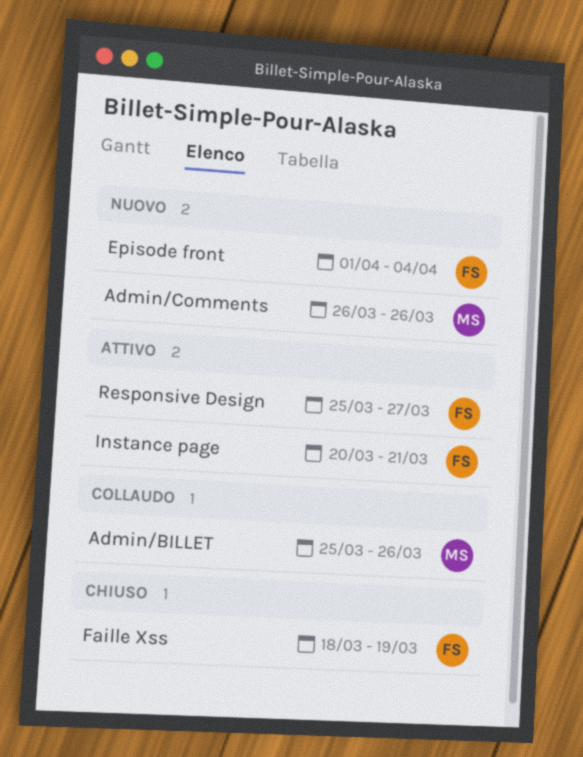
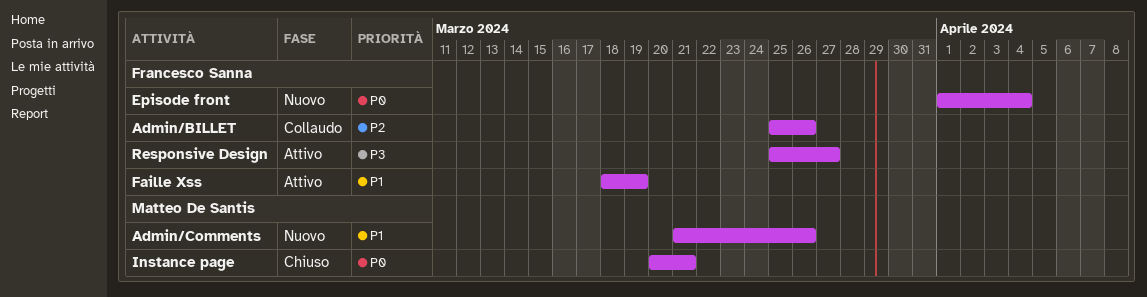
Admin/BILLET, owner: Matteo De Santis -> Francesco Sanna
Admin/Comments, start: Mar 26 -> Mar 21
Faille Xss, status: Chiuso -> Attivo
Instance page, status: Attivo -> Chiuso
Instance page, owner: Francesco Sanna -> Matteo De Santis

